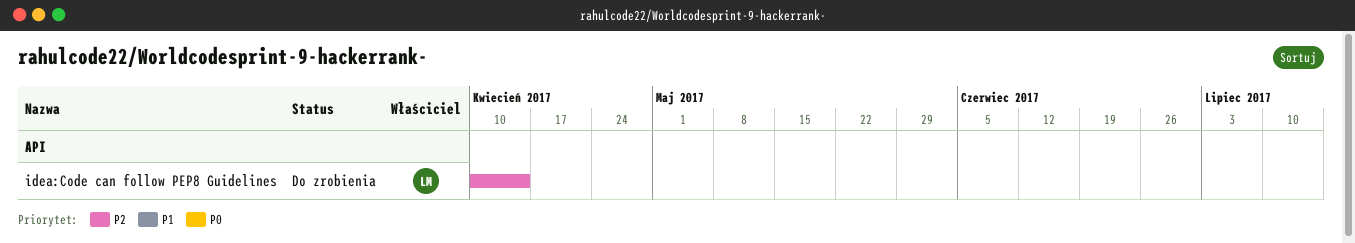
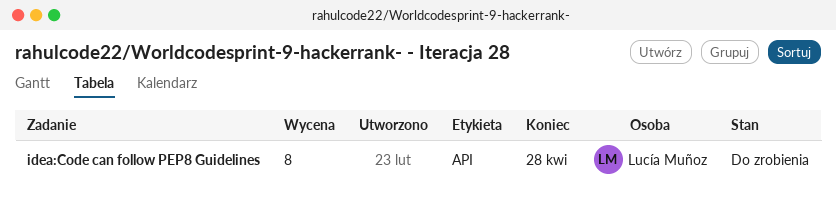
idea:Code can follow PEP8 Guidelines, due: Apr 14 -> Apr 28

